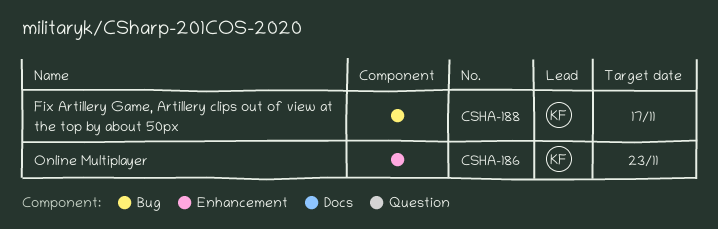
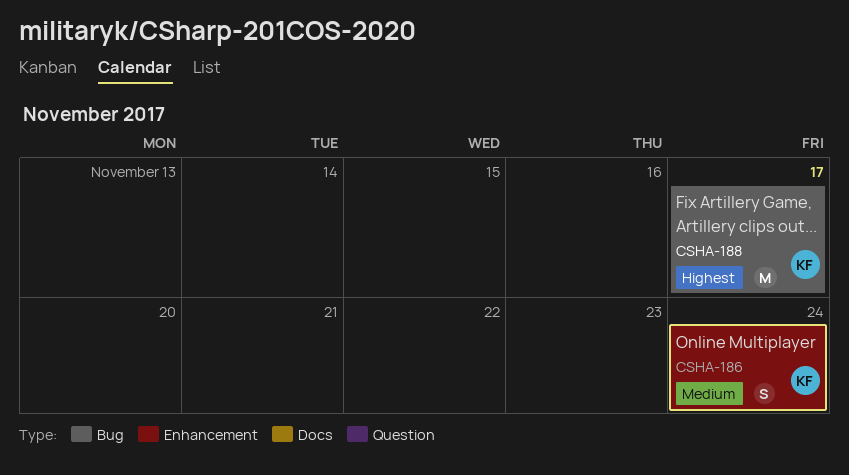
CSHA-186, due: Nov 23 -> Nov 24

